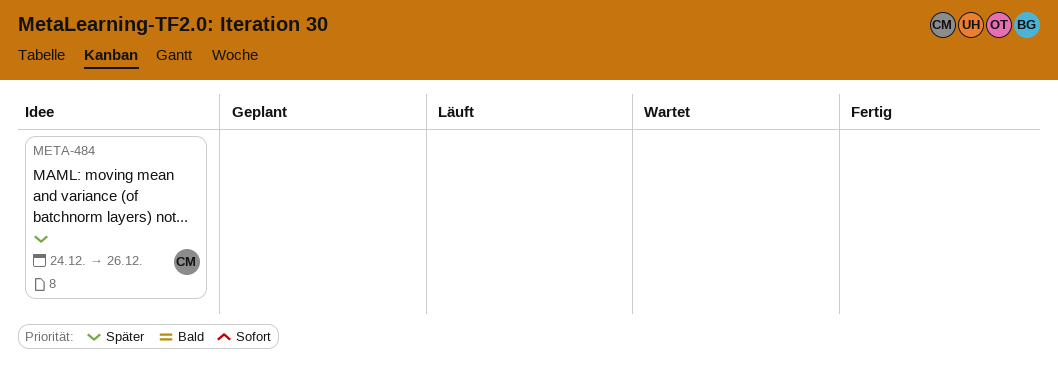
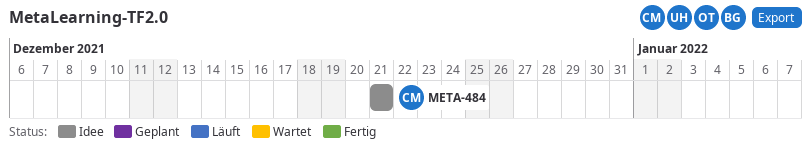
META-484, start: Dec 24 -> Dec 21
META-484, due: Dec 26 -> Dec 21

